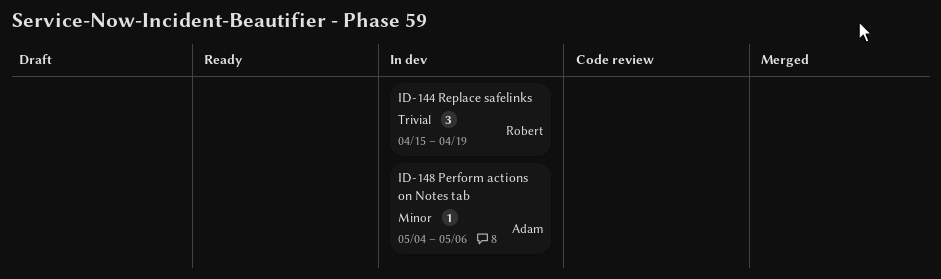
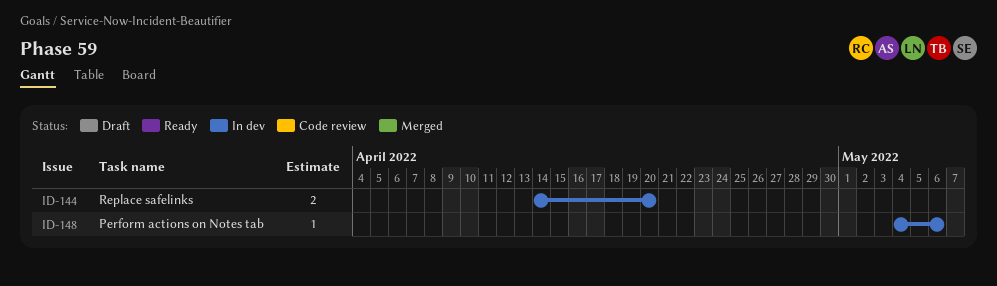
ID-144, estimate: 3 -> 2
ID-144, start: Apr 15 -> Apr 14
ID-144, due: Apr 19 -> Apr 20

